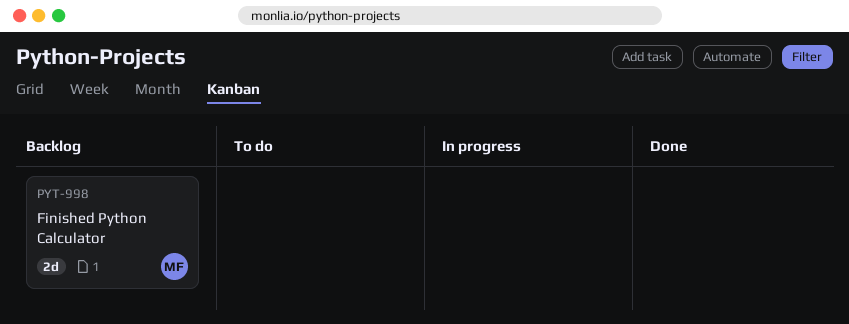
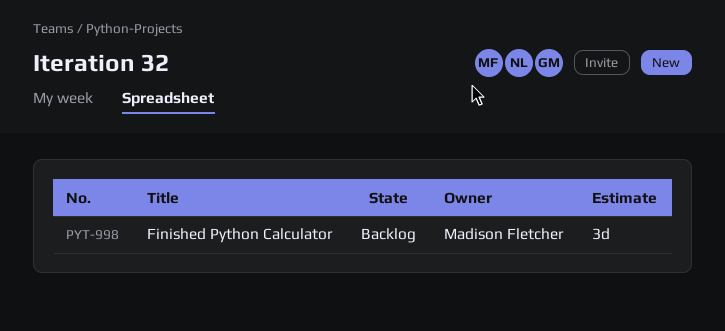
PYT-998, estimate: 2d -> 3d

